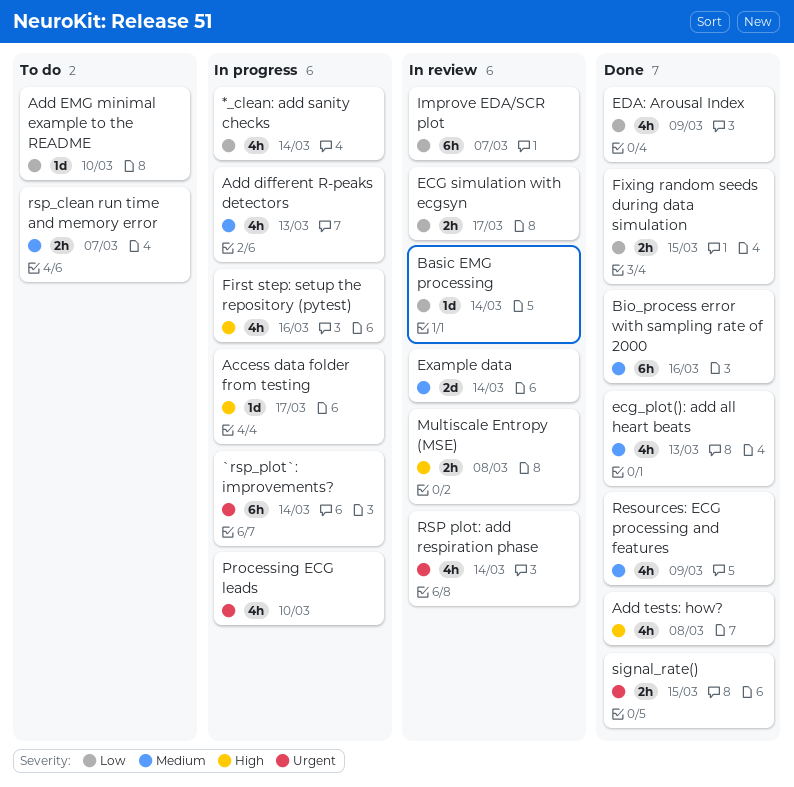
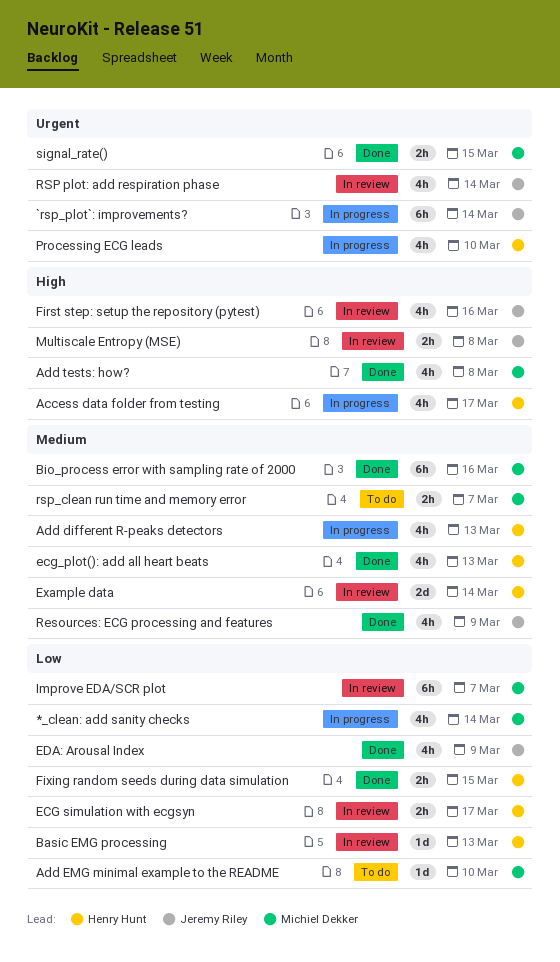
Access data folder from testing, estimate: 1d -> 4h
Basic EMG processing, due: Mar 14 -> Mar 13
First step: setup the repository (pytest), status: In progress -> In review

